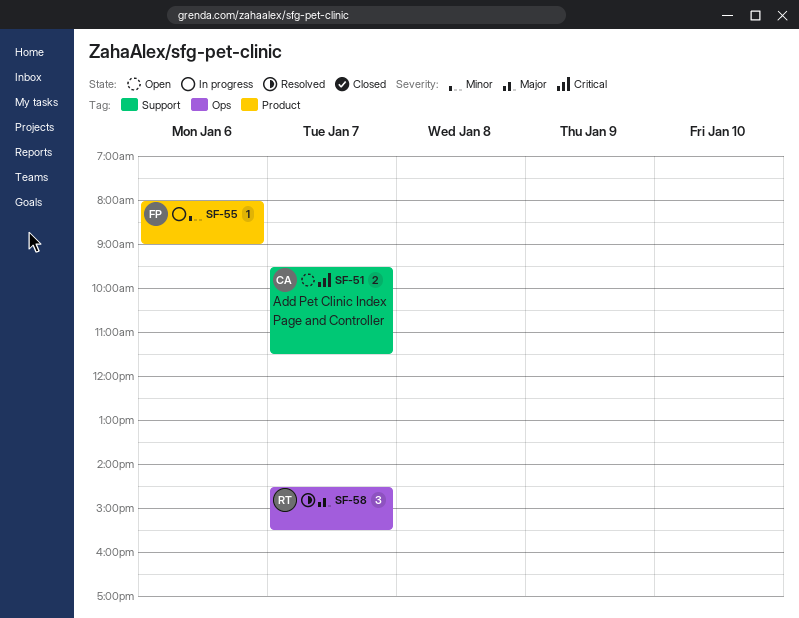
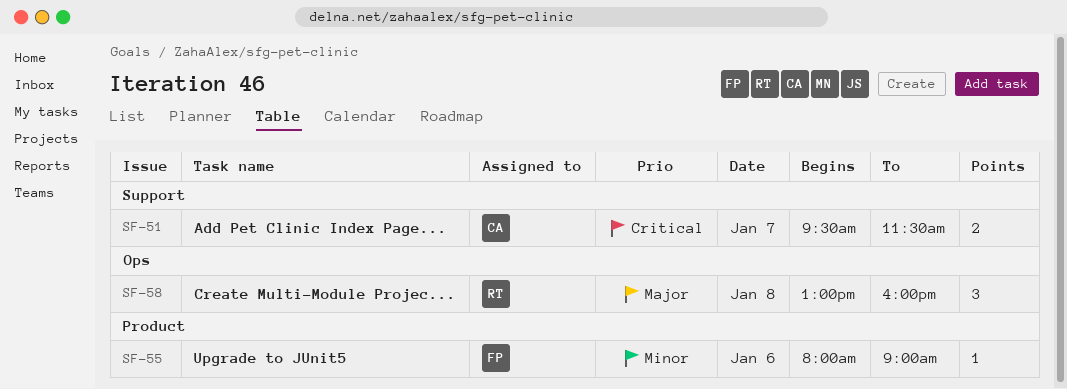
SF-58, day: Jan 7 -> Jan 8
SF-58, begins: 14:30 -> 13:00
SF-58, ends: 15:30 -> 16:00

